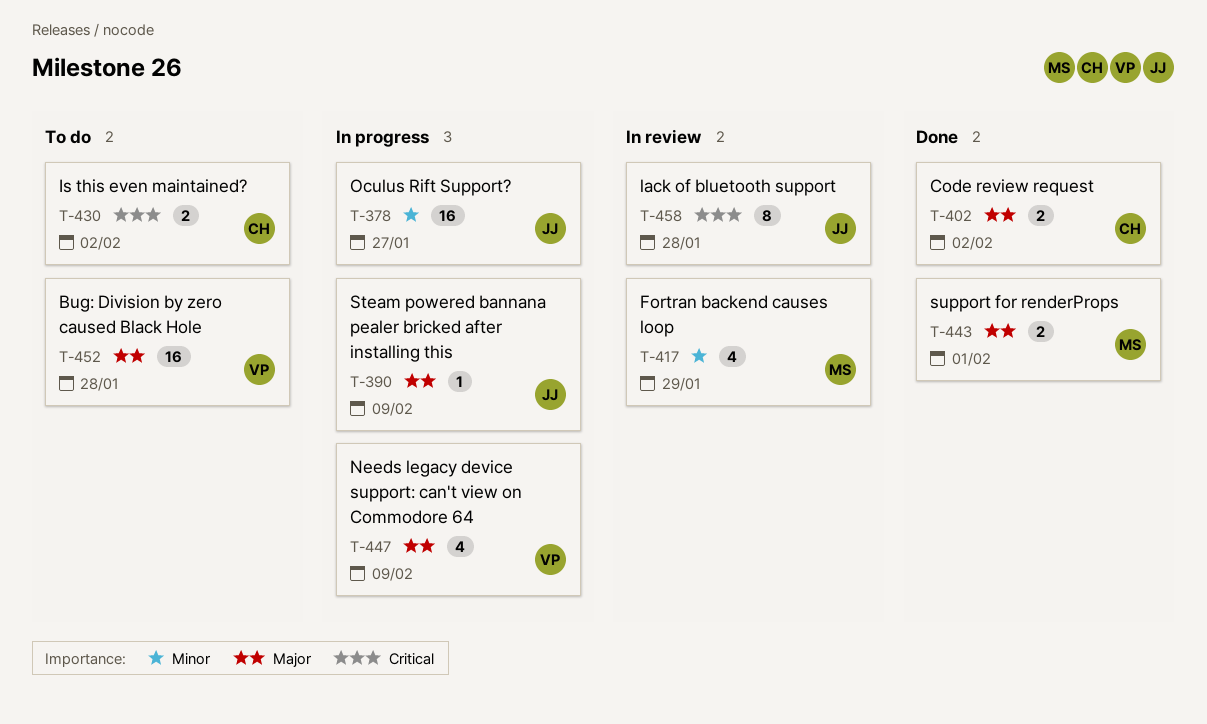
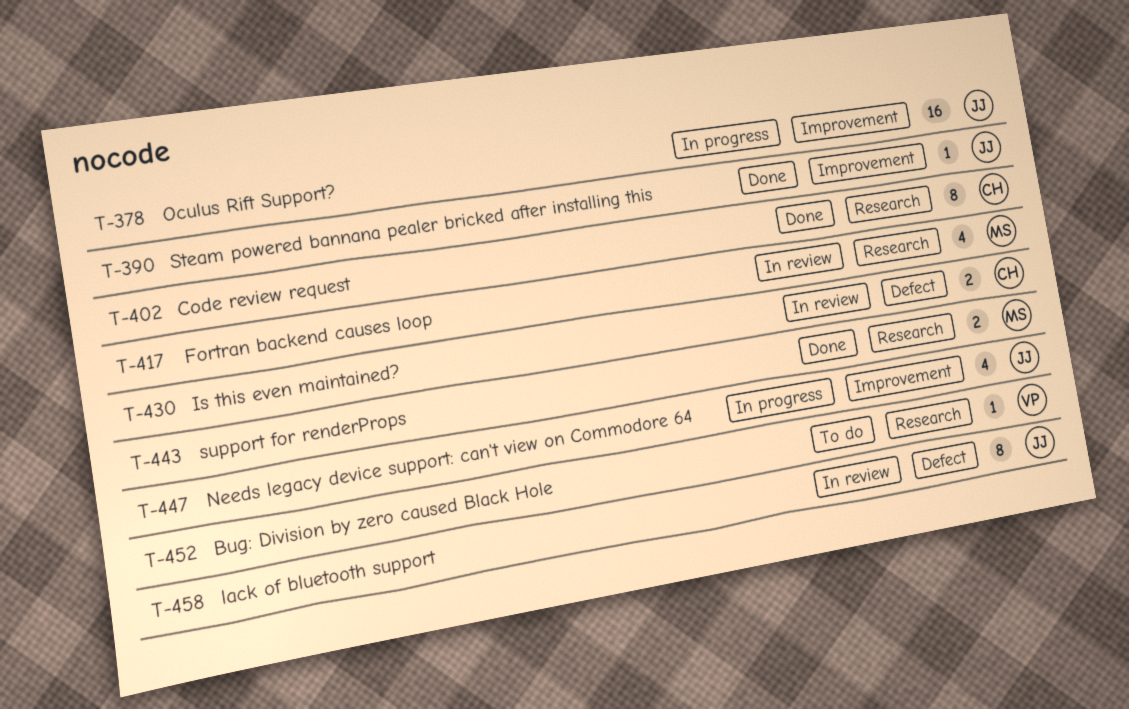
T-390, status: In progress -> Done
T-402, estimate: 2 -> 8
T-430, status: To do -> In review
T-447, owner: VP -> JJ
T-452, estimate: 16 -> 1

